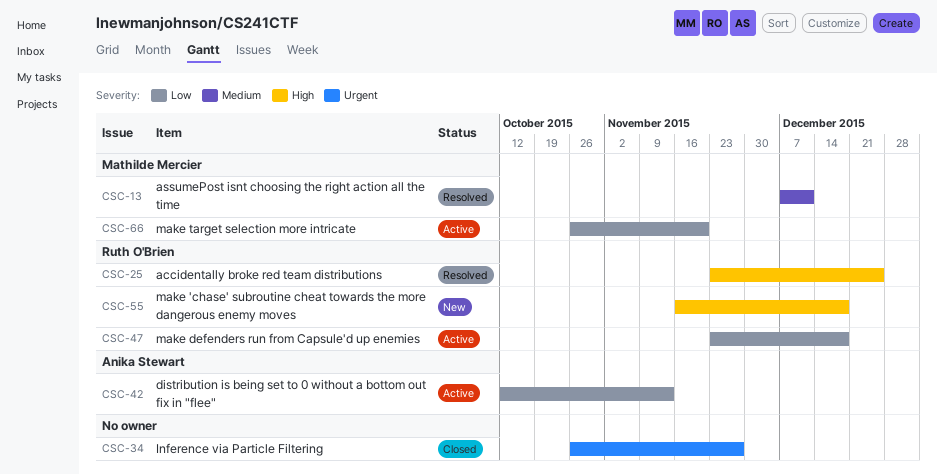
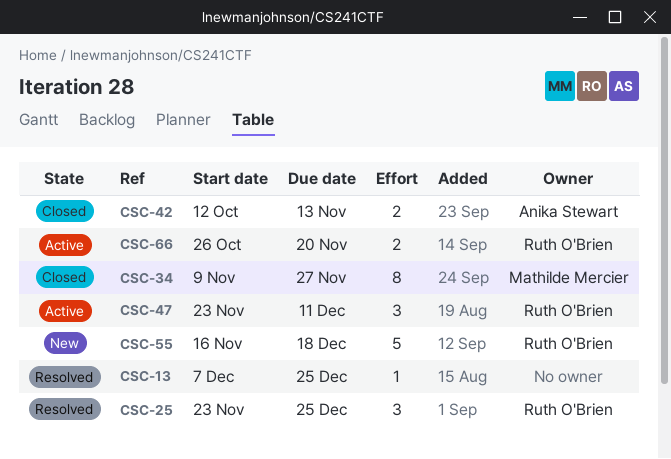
CSC-13, owner: Mathilde Mercier -> none
CSC-13, due: Dec 11 -> Dec 25
CSC-34, owner: none -> Mathilde Mercier
CSC-34, start: Oct 26 -> Nov 9
CSC-42, status: Active -> Closed
CSC-47, due: Dec 18 -> Dec 11
CSC-66, owner: Mathilde Mercier -> Ruth O'Brien

